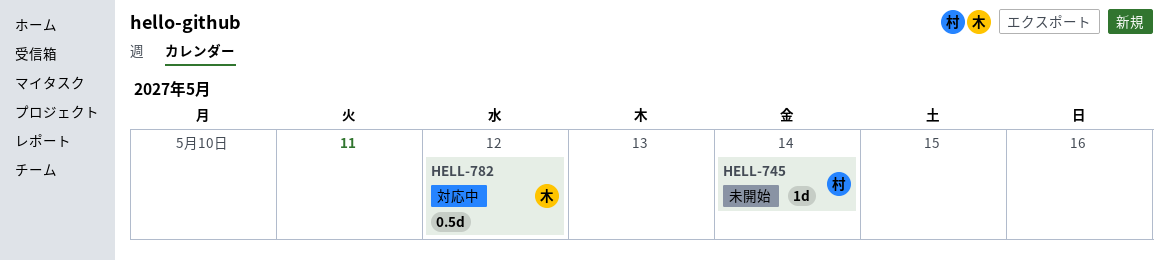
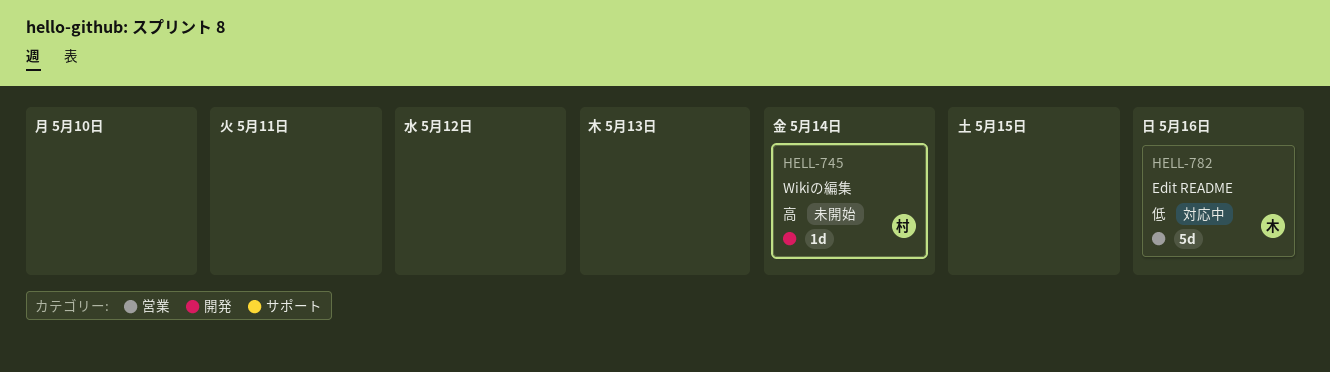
HELL-782, estimate: 0.5d -> 5d
HELL-782, due: May 12 -> May 16

